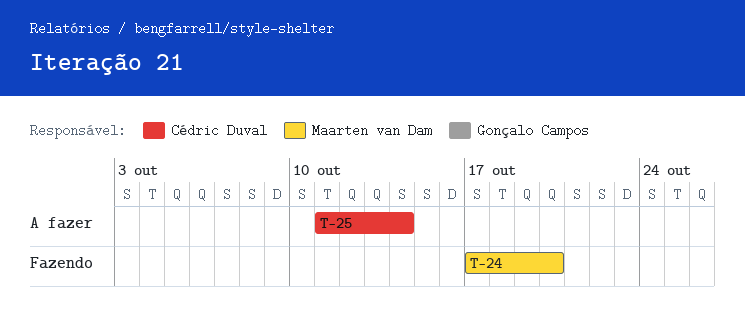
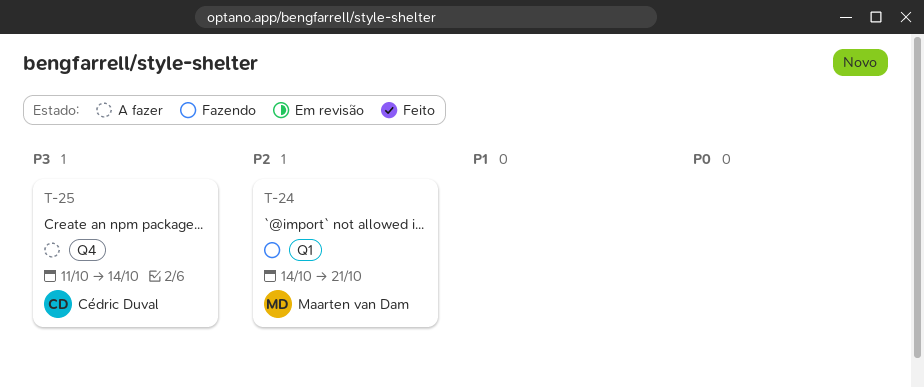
T-24, start: Oct 17 -> Oct 14
T-24, due: Oct 20 -> Oct 21

